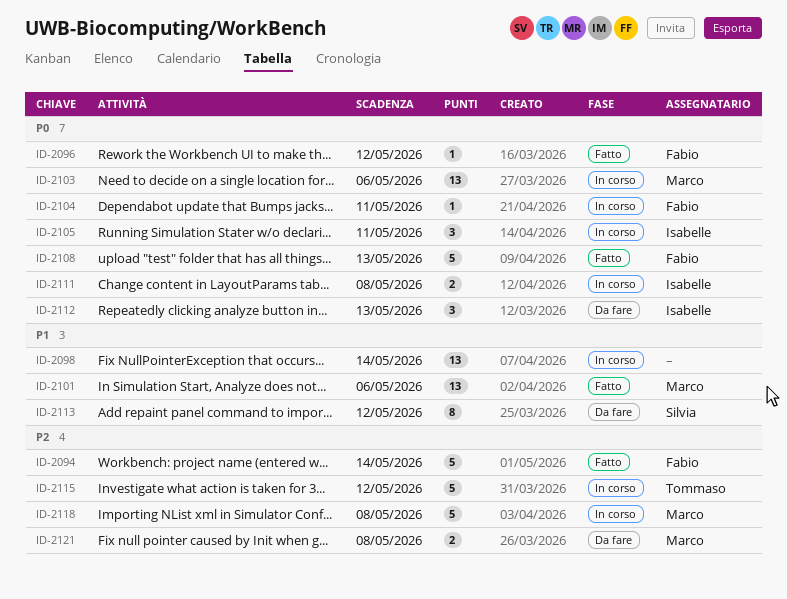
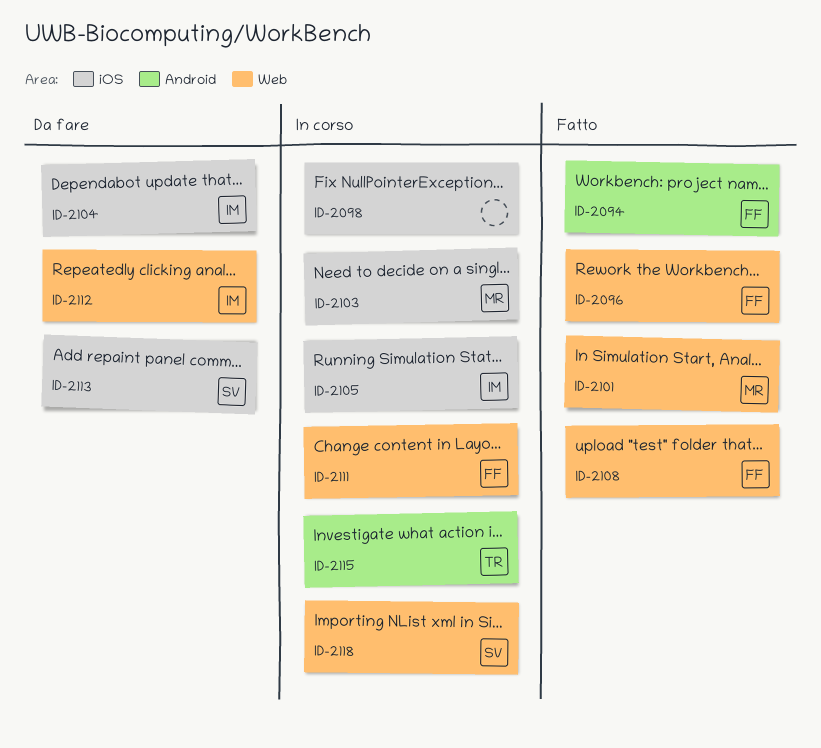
ID-2104, status: In corso -> Da fare
ID-2104, owner: Fabio -> Isabelle
ID-2111, owner: Isabelle -> Fabio
ID-2118, owner: Marco -> Silvia
ID-2121: present -> none

